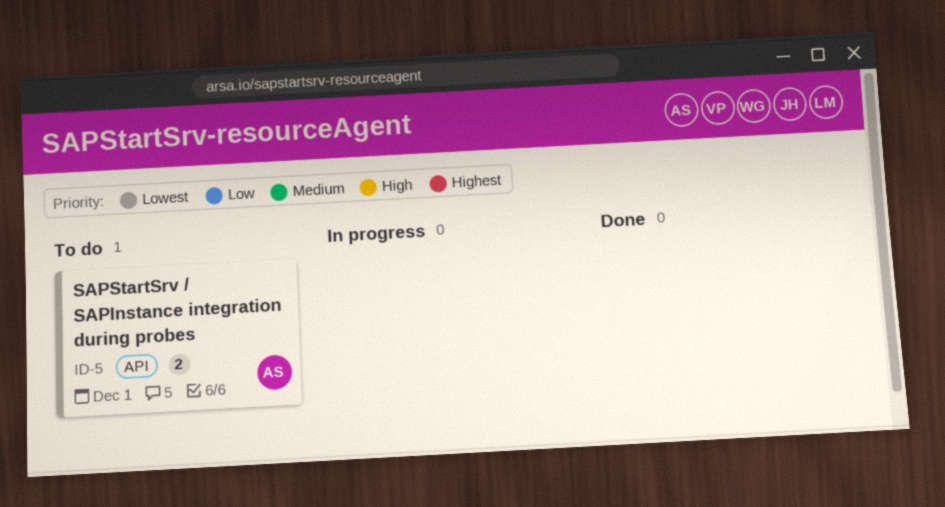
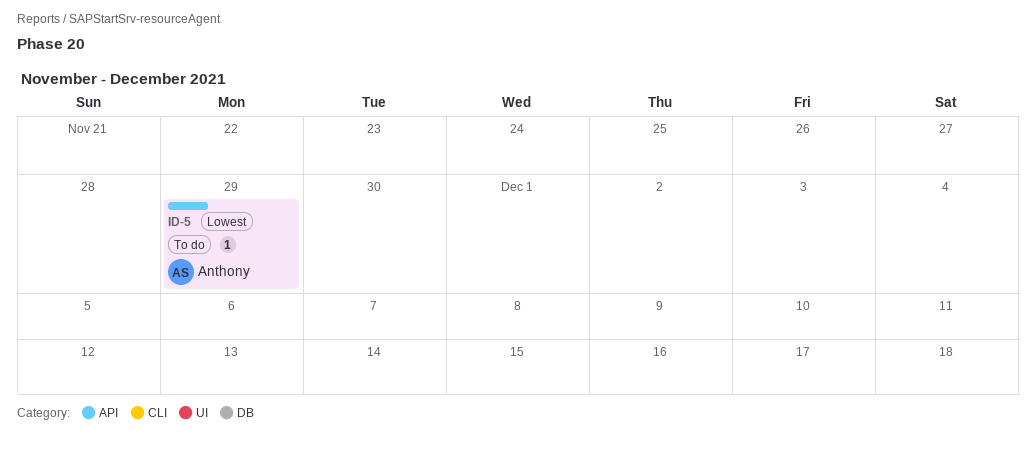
ID-5, estimate: 2 -> 1
ID-5, due: Dec 1 -> Nov 29

